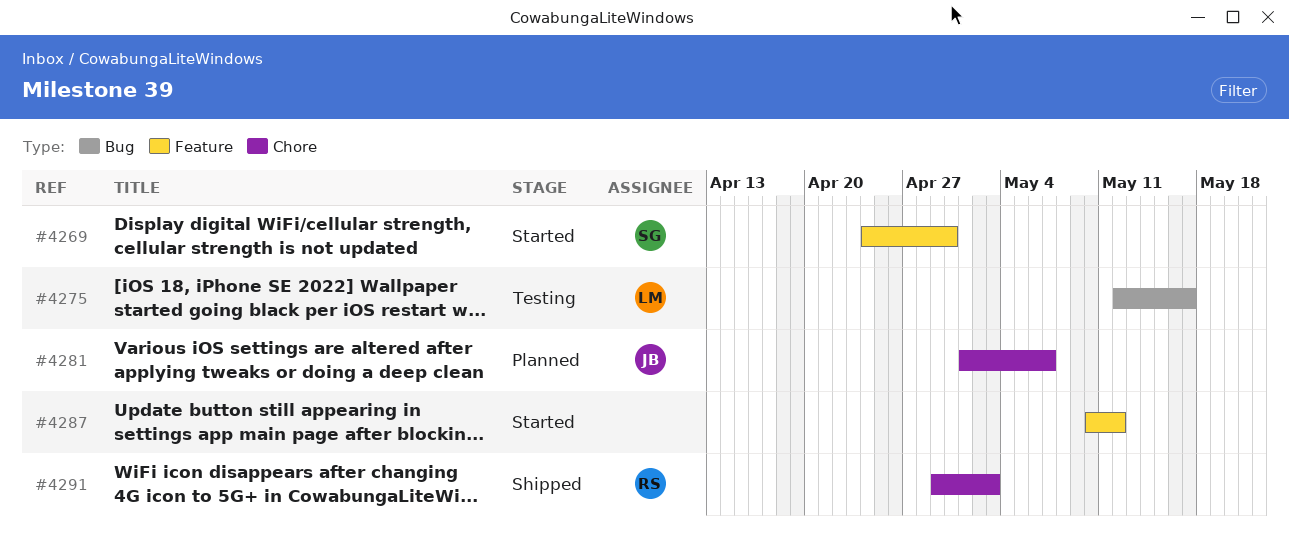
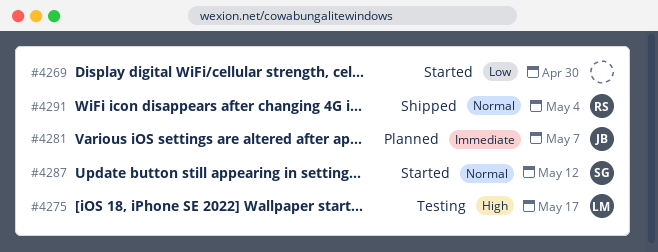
#4269, owner: SG -> none
#4287, owner: none -> SG
#4291, due: May 3 -> May 4

